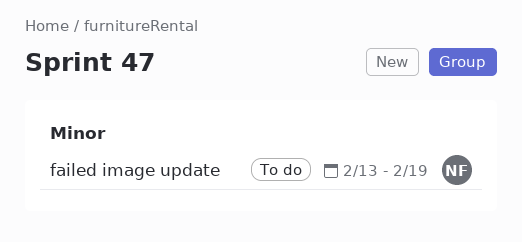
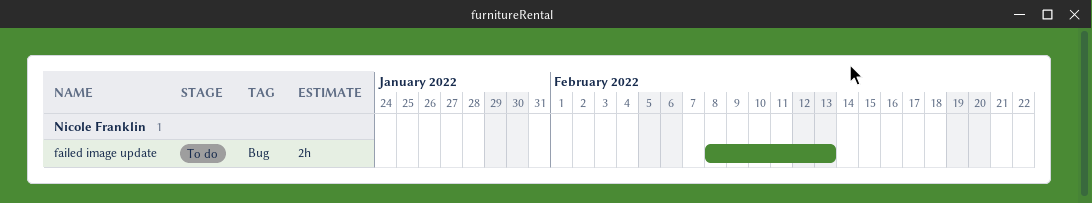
failed image update, start: Feb 13 -> Feb 8
failed image update, due: Feb 19 -> Feb 13

